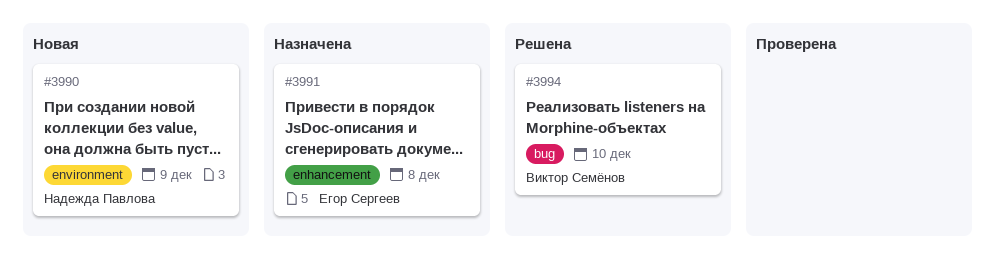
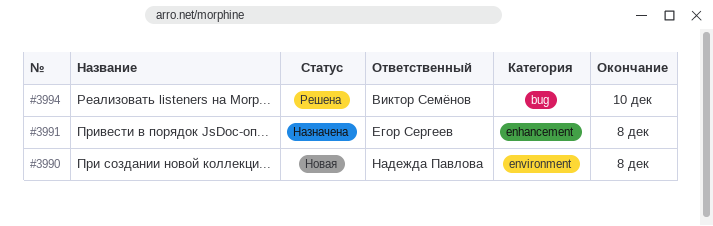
#3990, due: Dec 9 -> Dec 8

